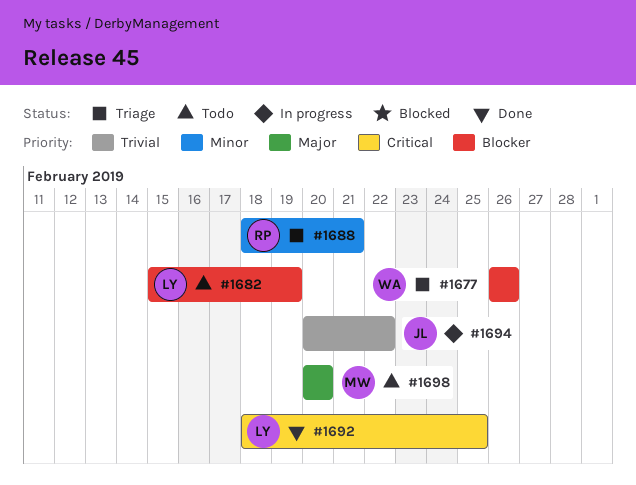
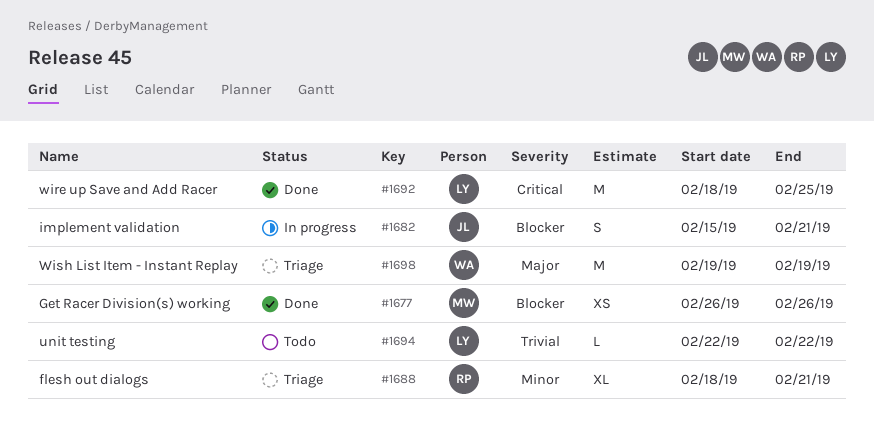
#1677, status: Triage -> Done
#1677, owner: WA -> MW
#1682, status: Todo -> In progress
#1682, owner: LY -> JL
#1682, due: Feb 19 -> Feb 21
#1694, status: In progress -> Todo
#1694, owner: JL -> LY
#1694, start: Feb 20 -> Feb 22
#1698, status: Todo -> Triage
#1698, owner: MW -> WA
#1698, start: Feb 20 -> Feb 19
#1698, due: Feb 20 -> Feb 19

